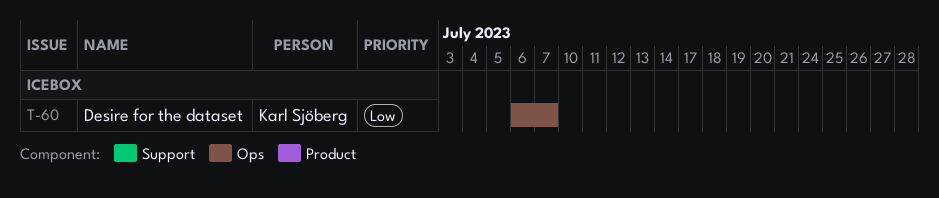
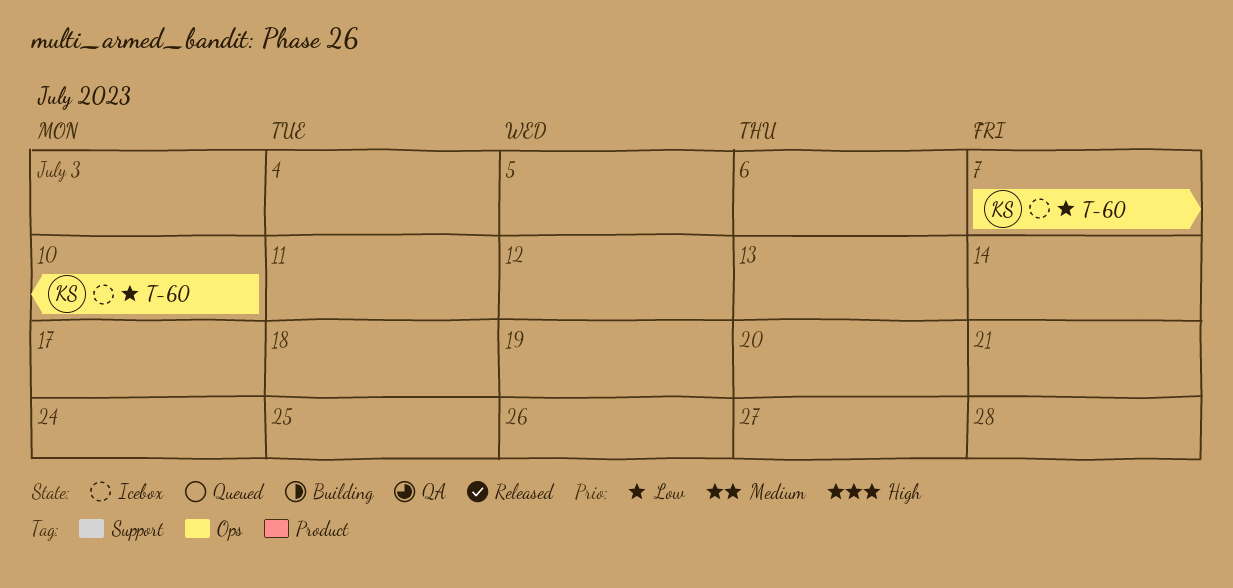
T-60, start: Jul 6 -> Jul 7
T-60, due: Jul 7 -> Jul 10

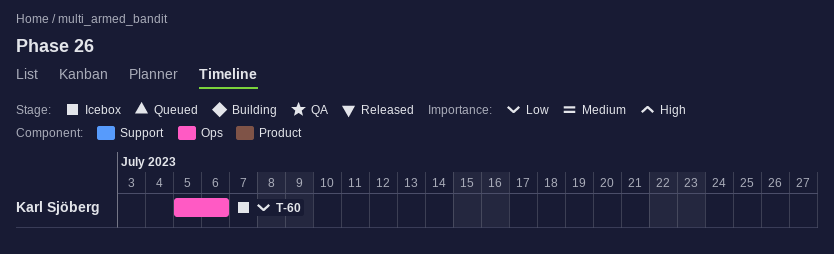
T-60, start: Jul 7 -> Jul 5
T-60, due: Jul 10 -> Jul 6

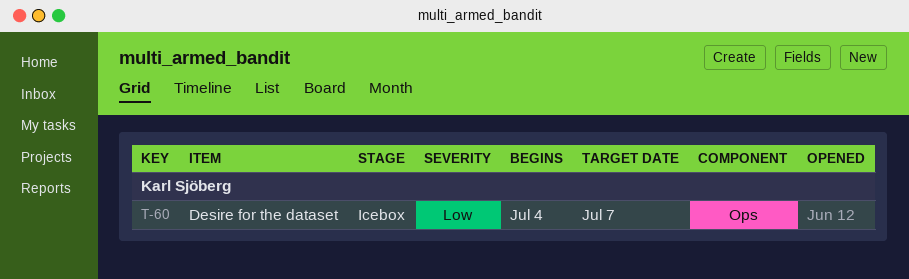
T-60, start: Jul 5 -> Jul 4
T-60, due: Jul 6 -> Jul 7

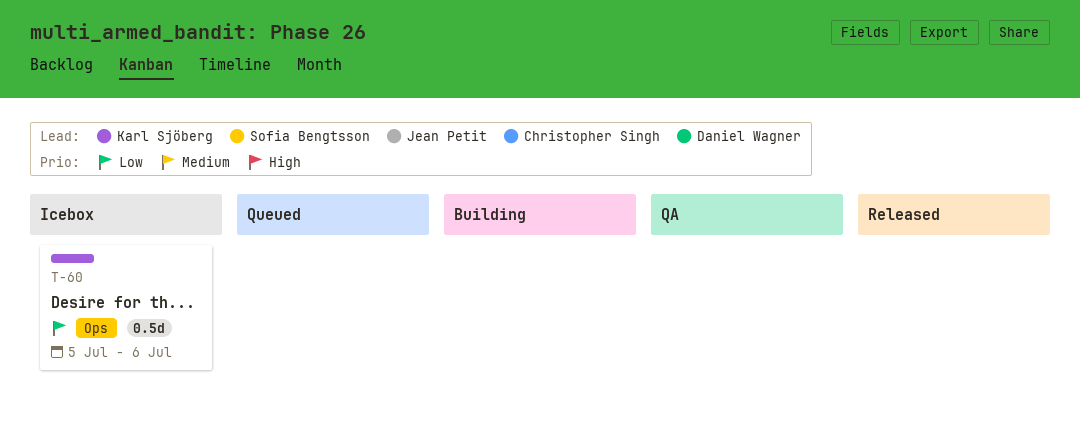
T-60, start: Jul 4 -> Jul 5
T-60, due: Jul 7 -> Jul 6

